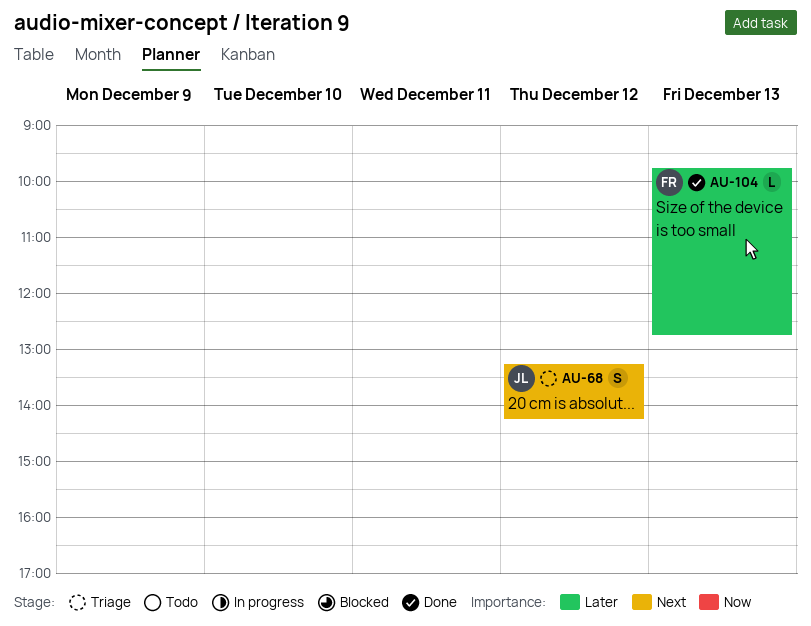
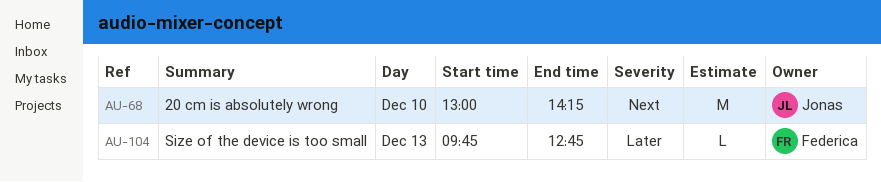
AU-68, estimate: S -> M
AU-68, day: Dec 12 -> Dec 10
AU-68, begins: 13:15 -> 13:00

